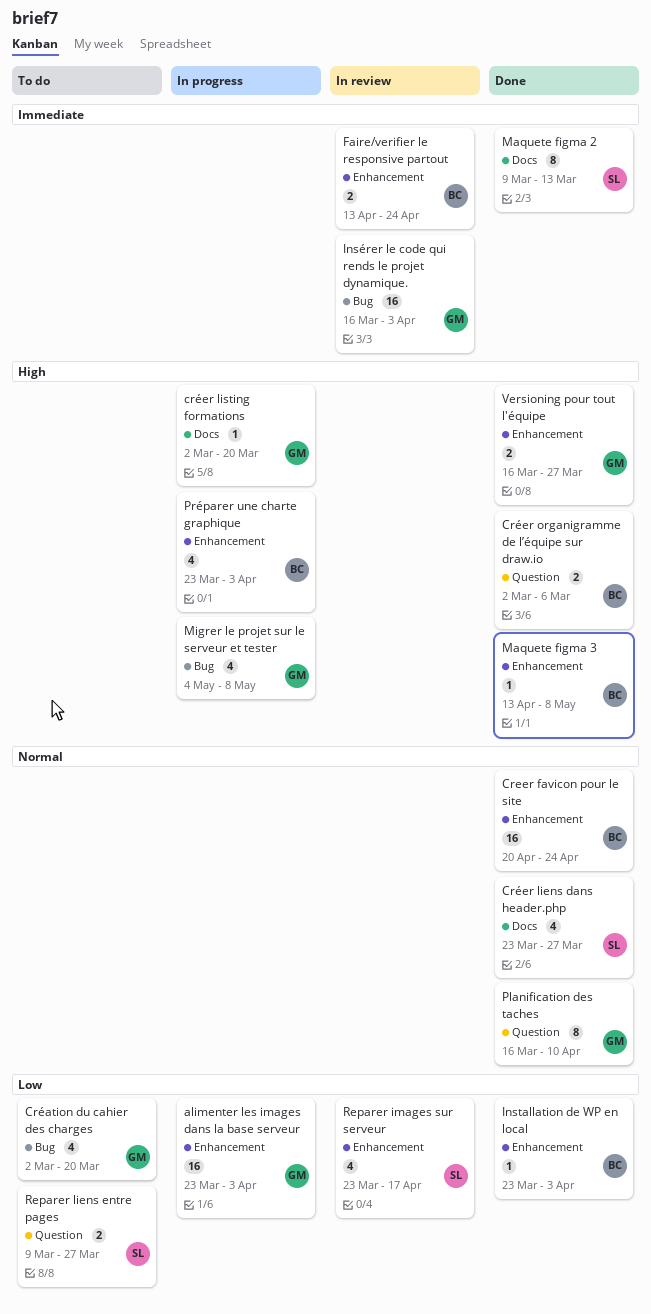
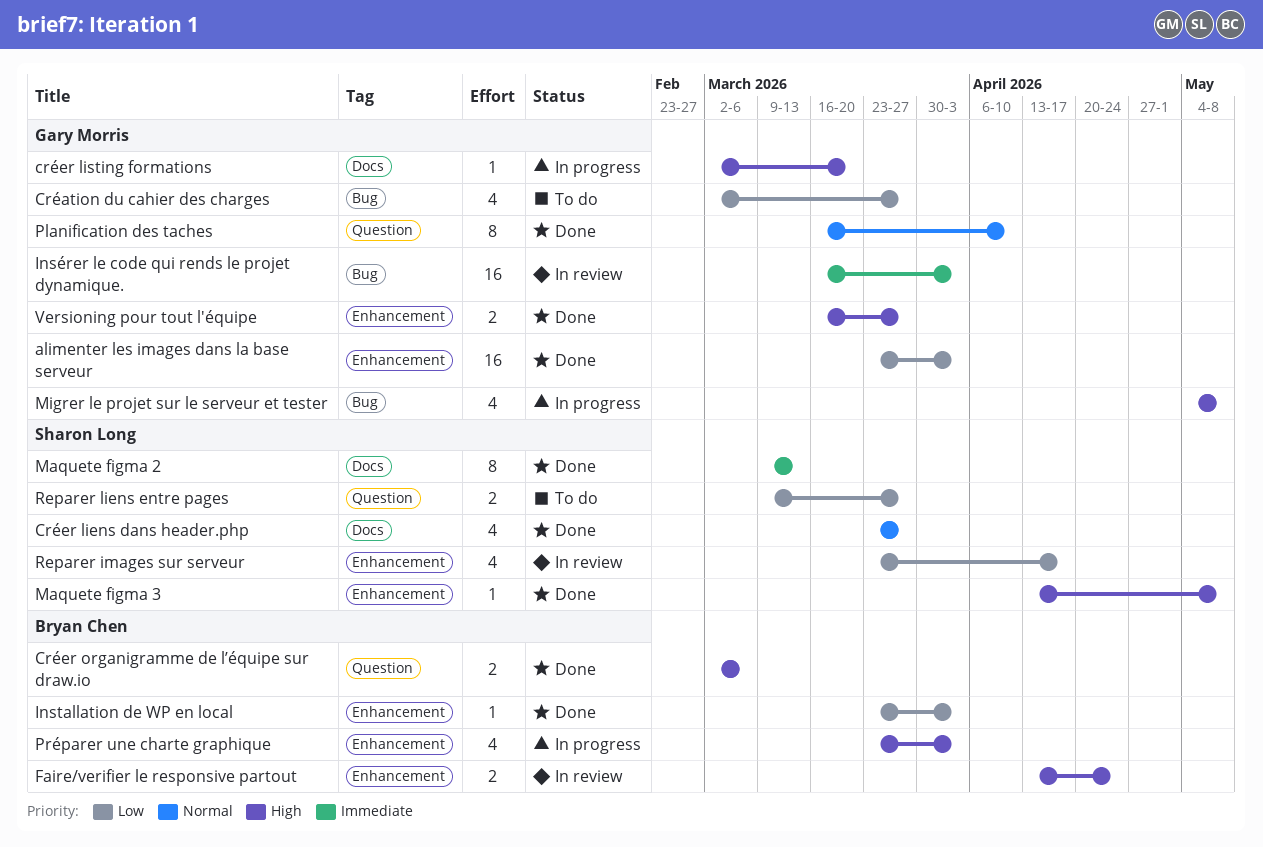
alimenter les images dans la base serveur, status: In progress -> Done
Creer favicon pour le site: present -> none
Création du cahier des charges, due: Mar 20 -> Mar 27
Faire/verifier le responsive partout, priority: Immediate -> High
Maquete figma 3, owner: Bryan Chen -> Sharon Long

